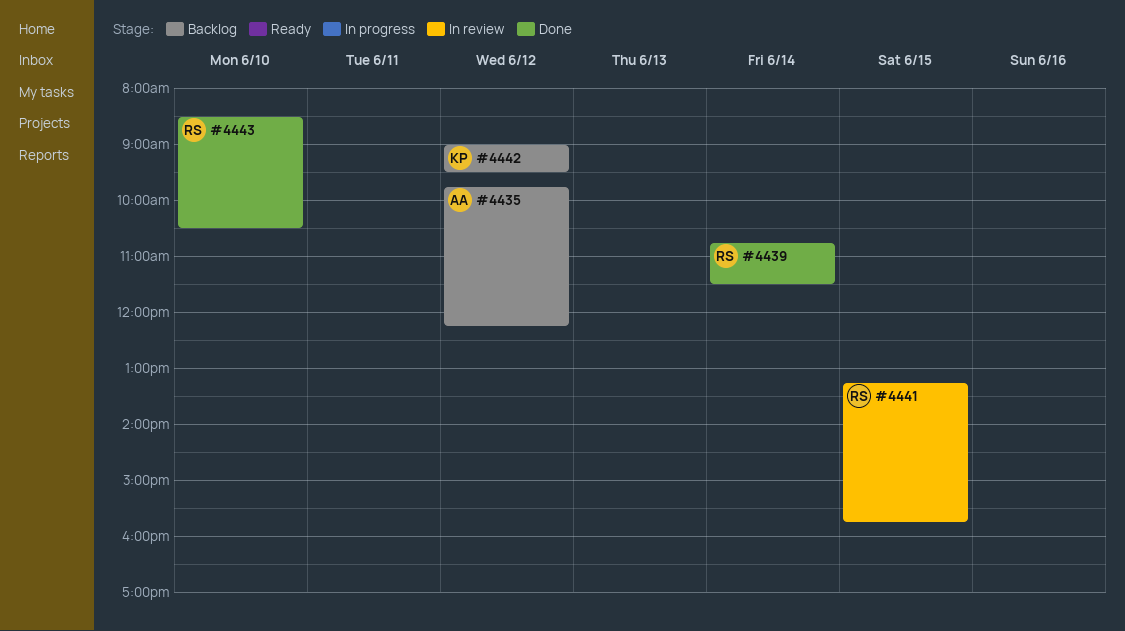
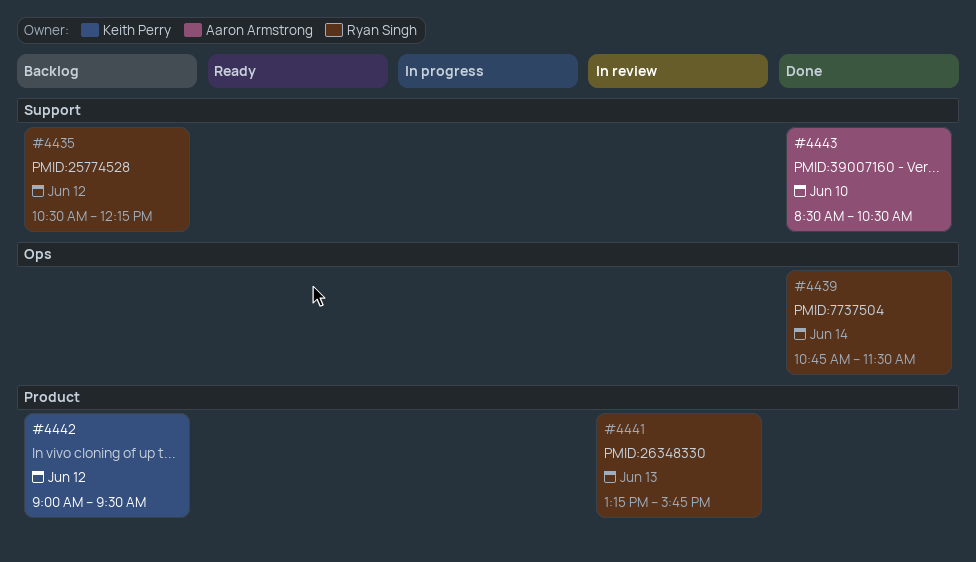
#4435, owner: Aaron Armstrong -> Ryan Singh
#4435, begins: 09:45 -> 10:30
#4441, day: Jun 15 -> Jun 13
#4443, owner: Ryan Singh -> Aaron Armstrong

